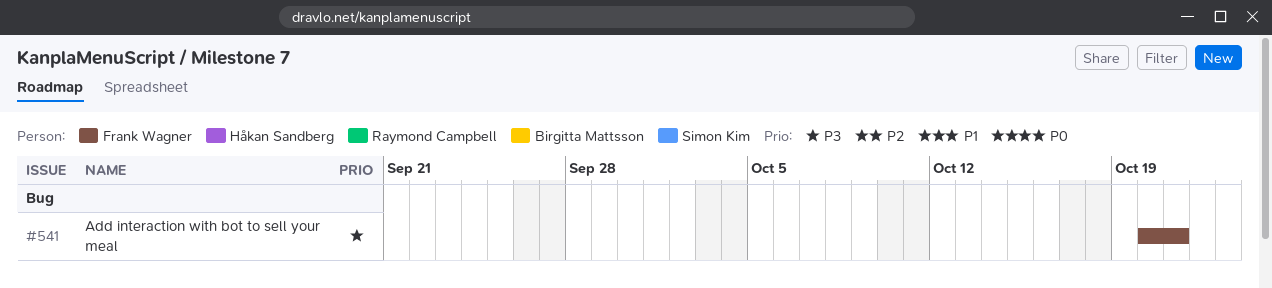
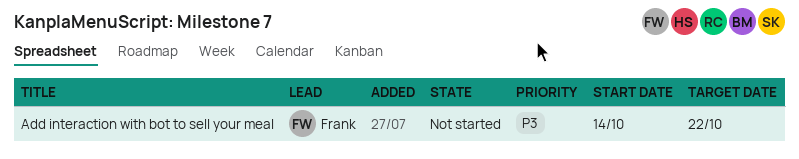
Add interaction with bot to sell your meal, start: Oct 20 -> Oct 14
Add interaction with bot to sell your meal, due: Oct 21 -> Oct 22

